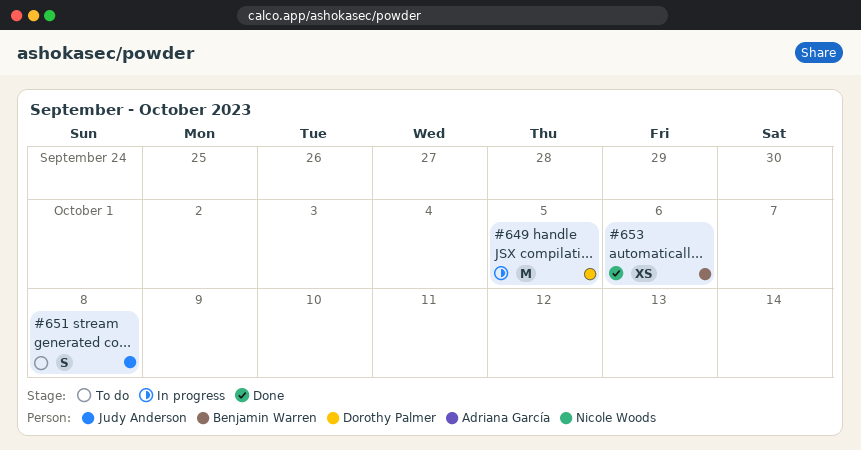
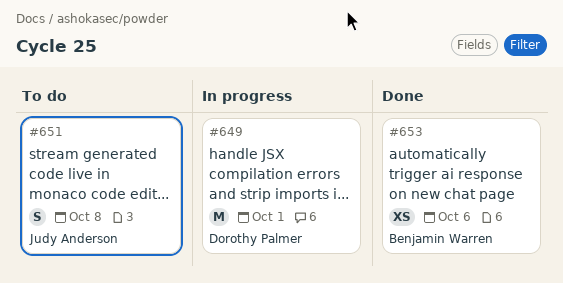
#649, due: Oct 5 -> Oct 1

